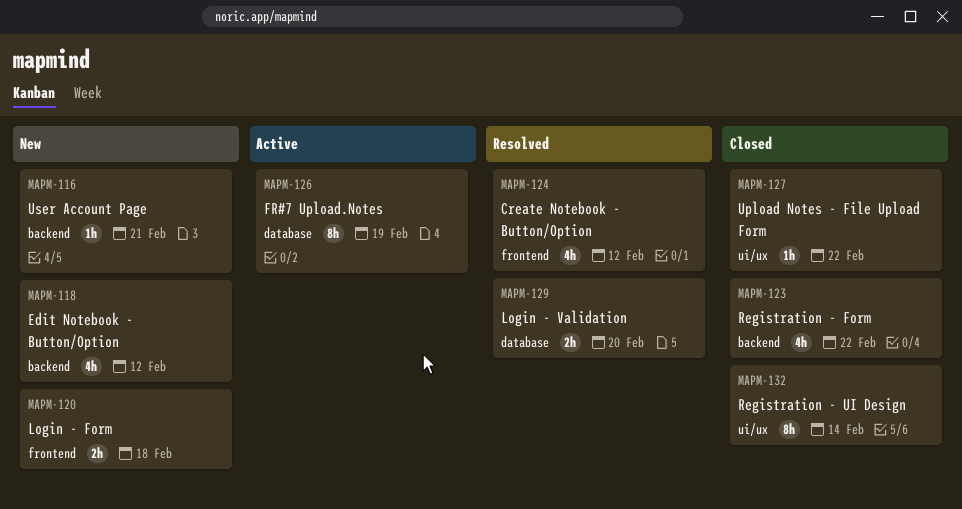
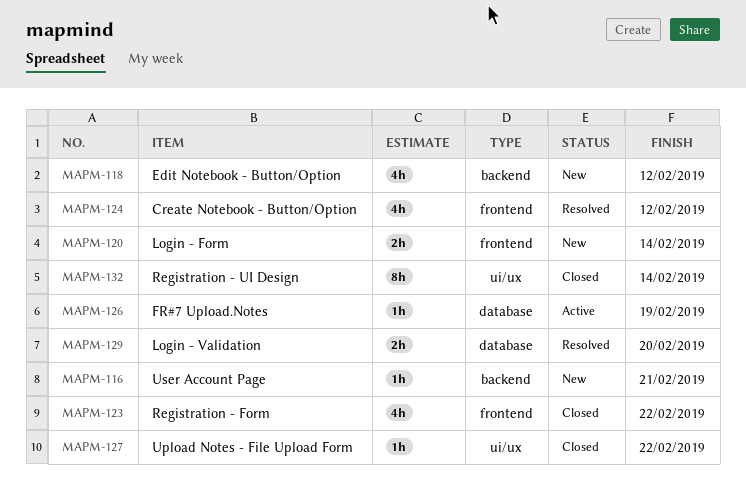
MAPM-120, due: Feb 18 -> Feb 14
MAPM-123, label: backend -> frontend
MAPM-126, estimate: 8h -> 1h

